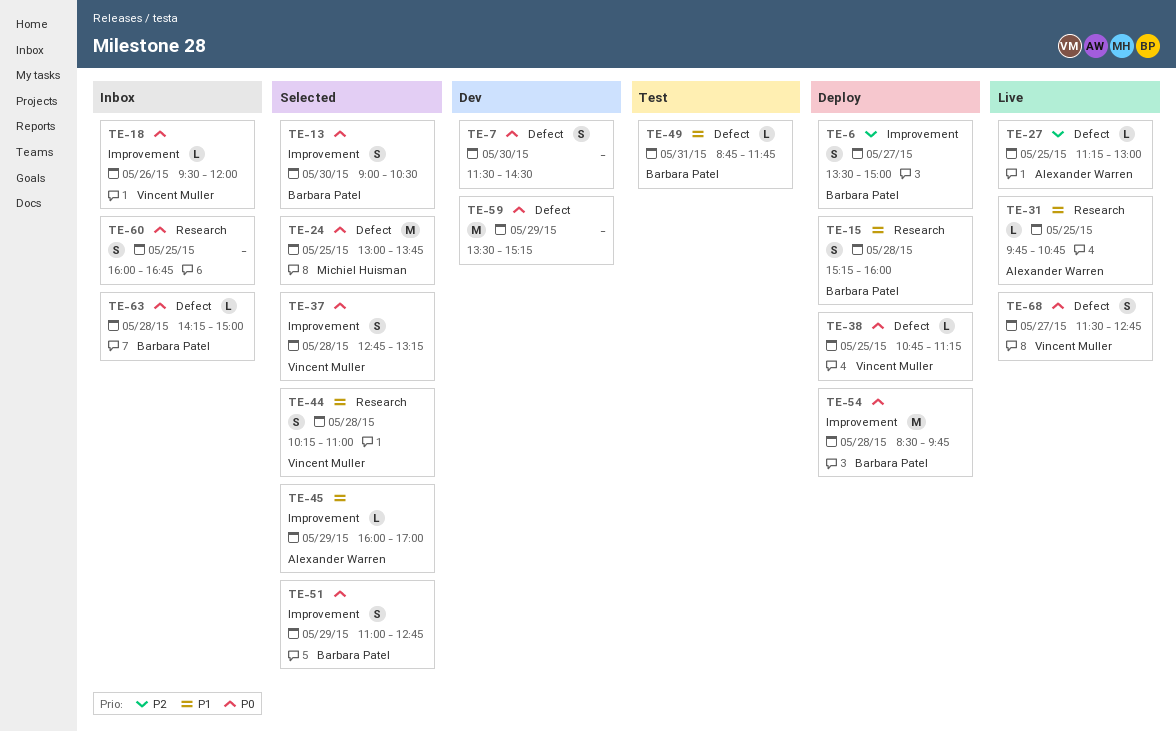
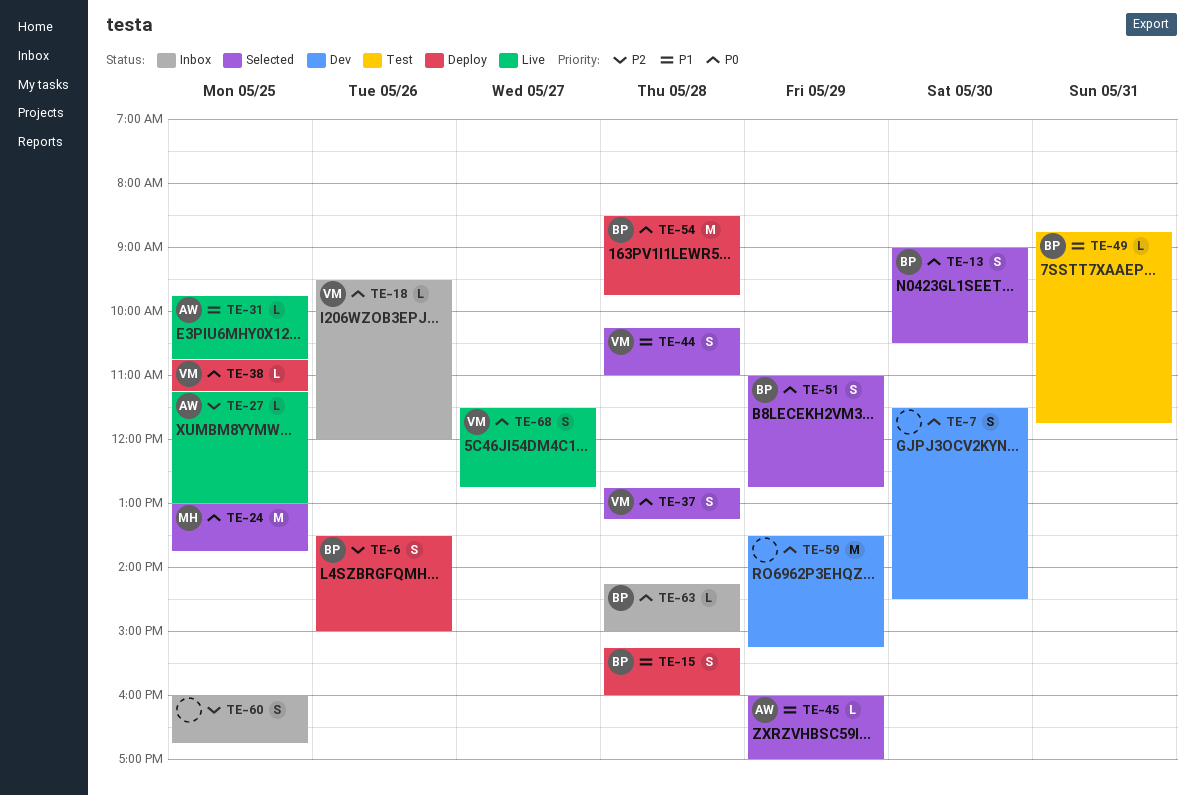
TE-6, day: May 27 -> May 26
TE-60, priority: P0 -> P2

